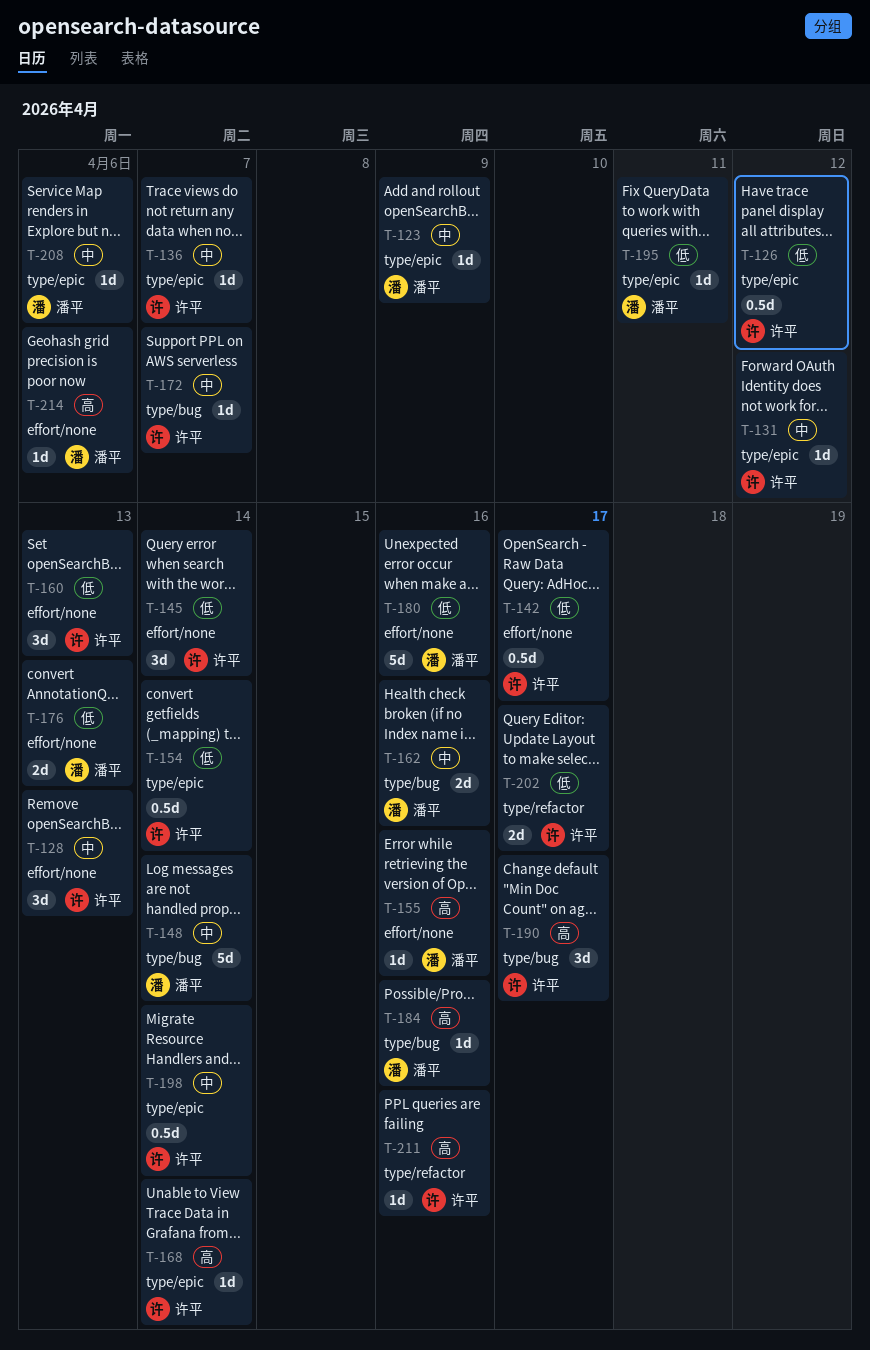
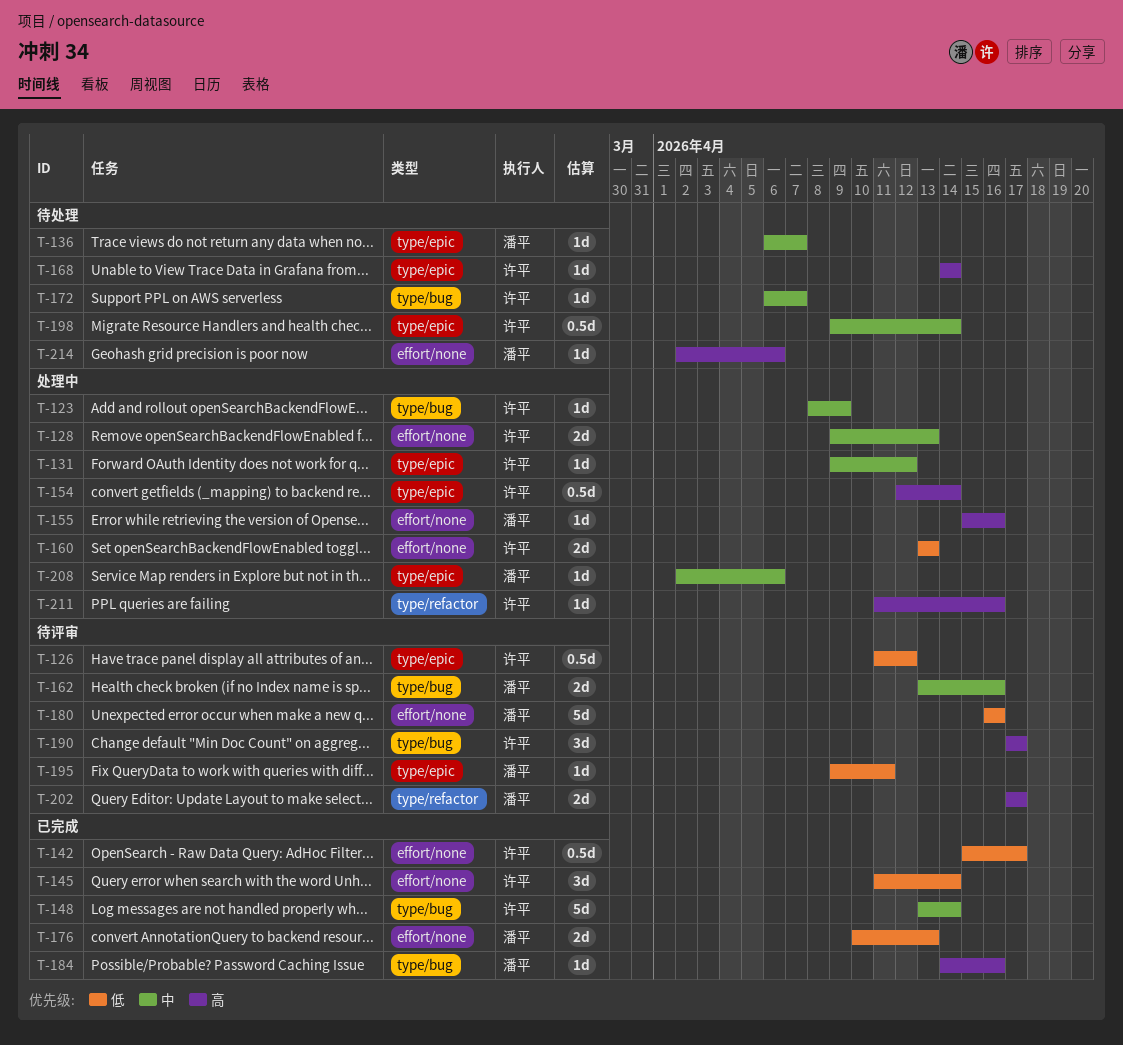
T-123, owner: 潘平 -> 许平
T-123, label: type/epic -> type/bug
T-128, estimate: 3d -> 2d
T-136, owner: 许平 -> 潘平
T-148, owner: 潘平 -> 许平
T-154, priority: 低 -> 高
T-160, estimate: 3d -> 2d
T-202, owner: 许平 -> 潘平
T-202, priority: 低 -> 高

